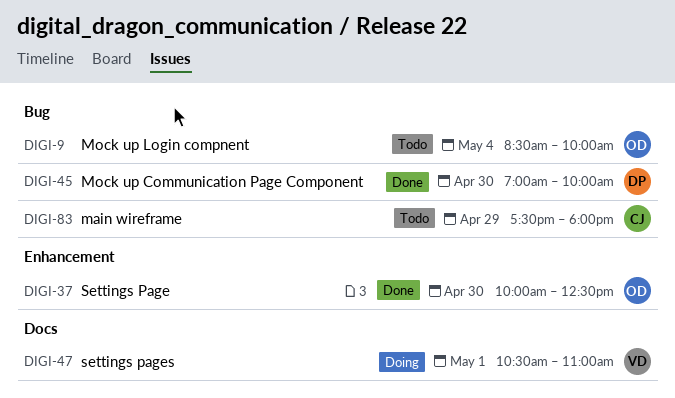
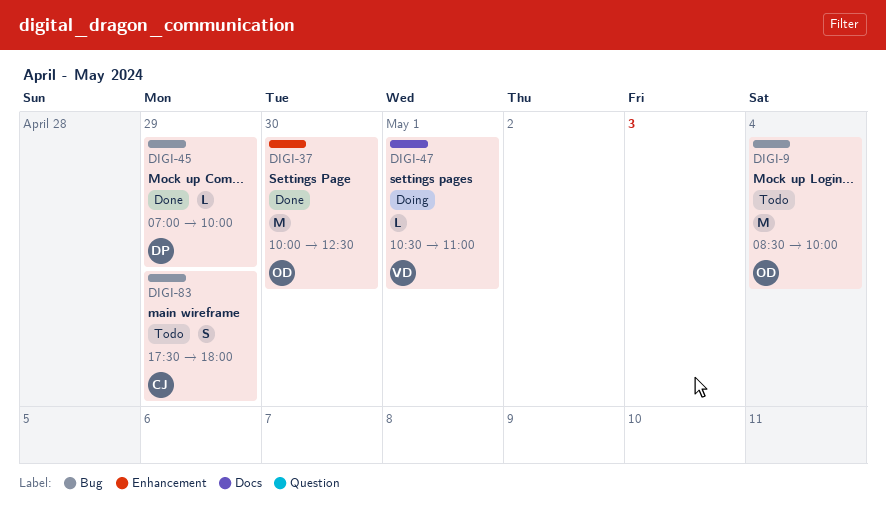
DIGI-45, day: Apr 30 -> Apr 29

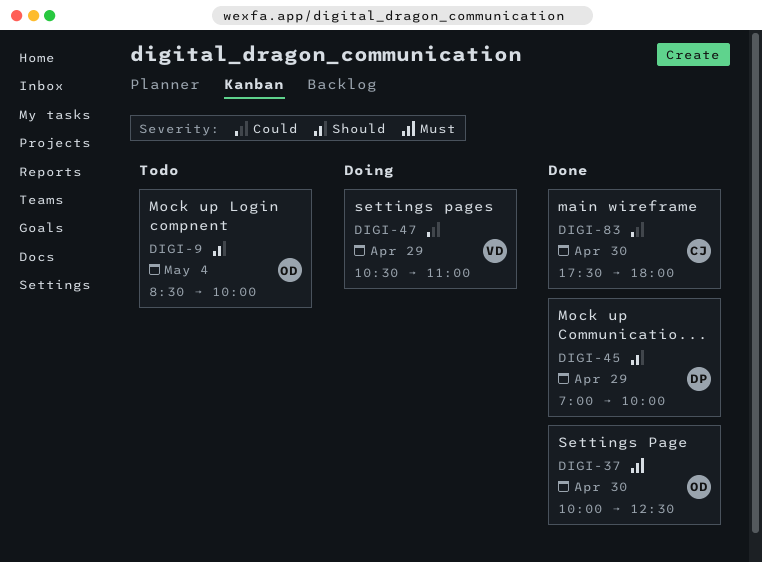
DIGI-47, day: May 1 -> Apr 29
DIGI-83, status: Todo -> Done
DIGI-83, day: Apr 29 -> Apr 30

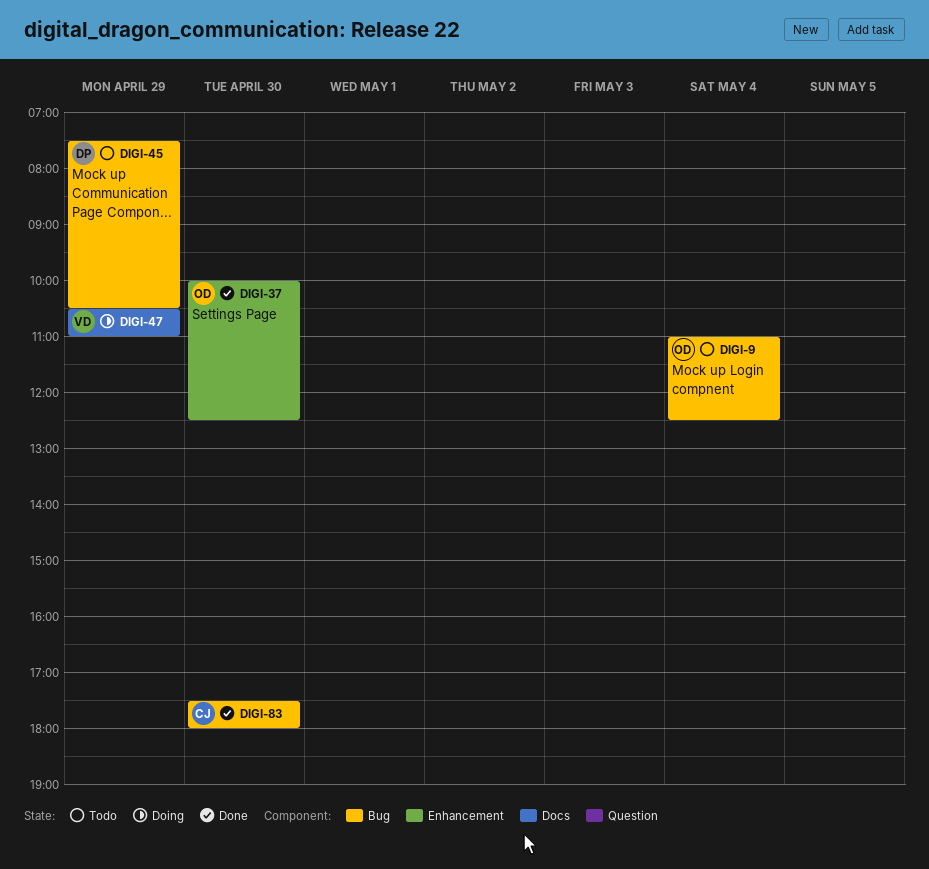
DIGI-9, begins: 08:30 -> 11:00
DIGI-9, ends: 10:00 -> 12:30
DIGI-45, status: Done -> Todo
DIGI-45, begins: 07:00 -> 07:30
DIGI-45, ends: 10:00 -> 10:30

